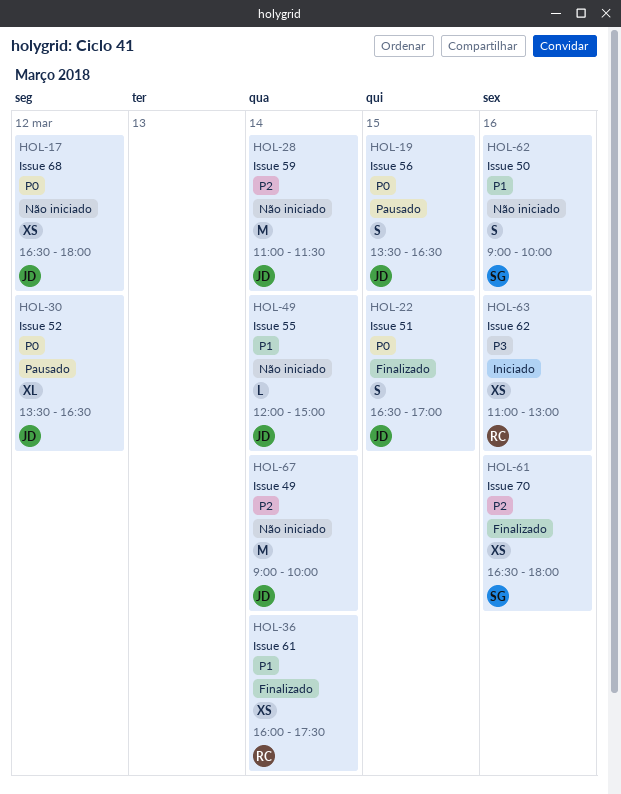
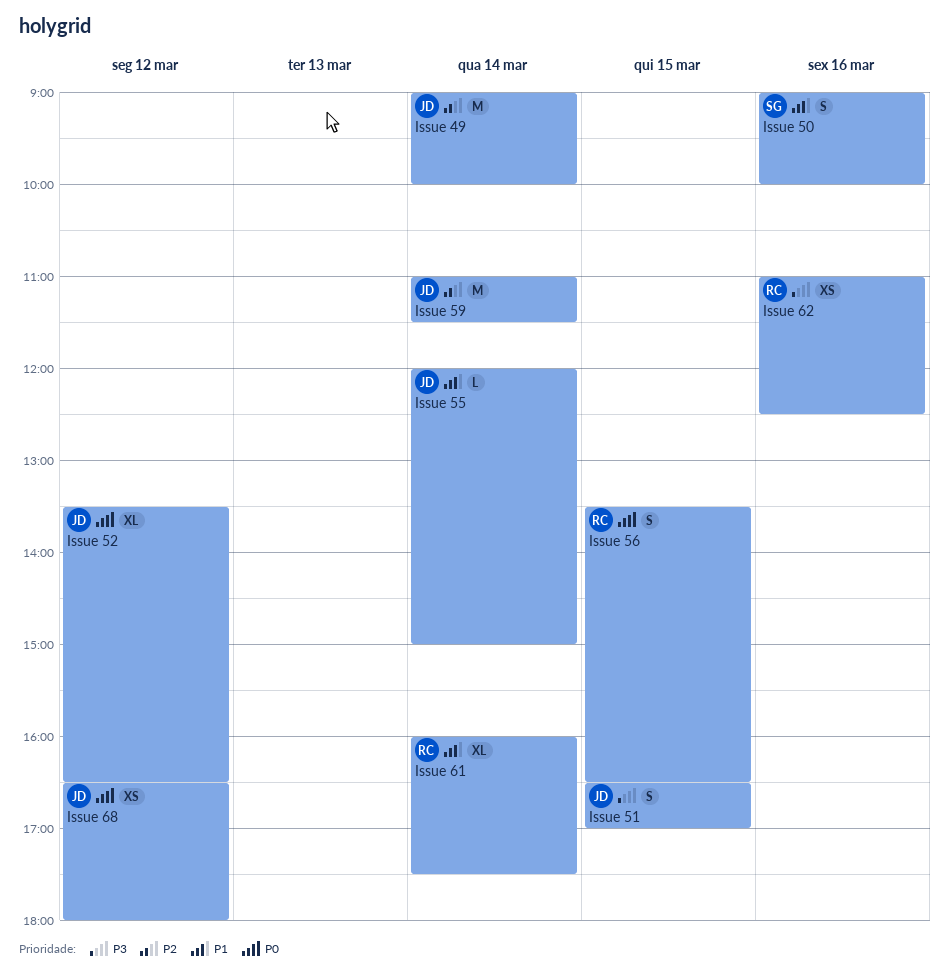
Issue 51, priority: P0 -> P3
Issue 56, owner: JD -> RC
Issue 61, estimate: XS -> XL
Issue 62, ends: 13:00 -> 12:30
Issue 70: present -> none

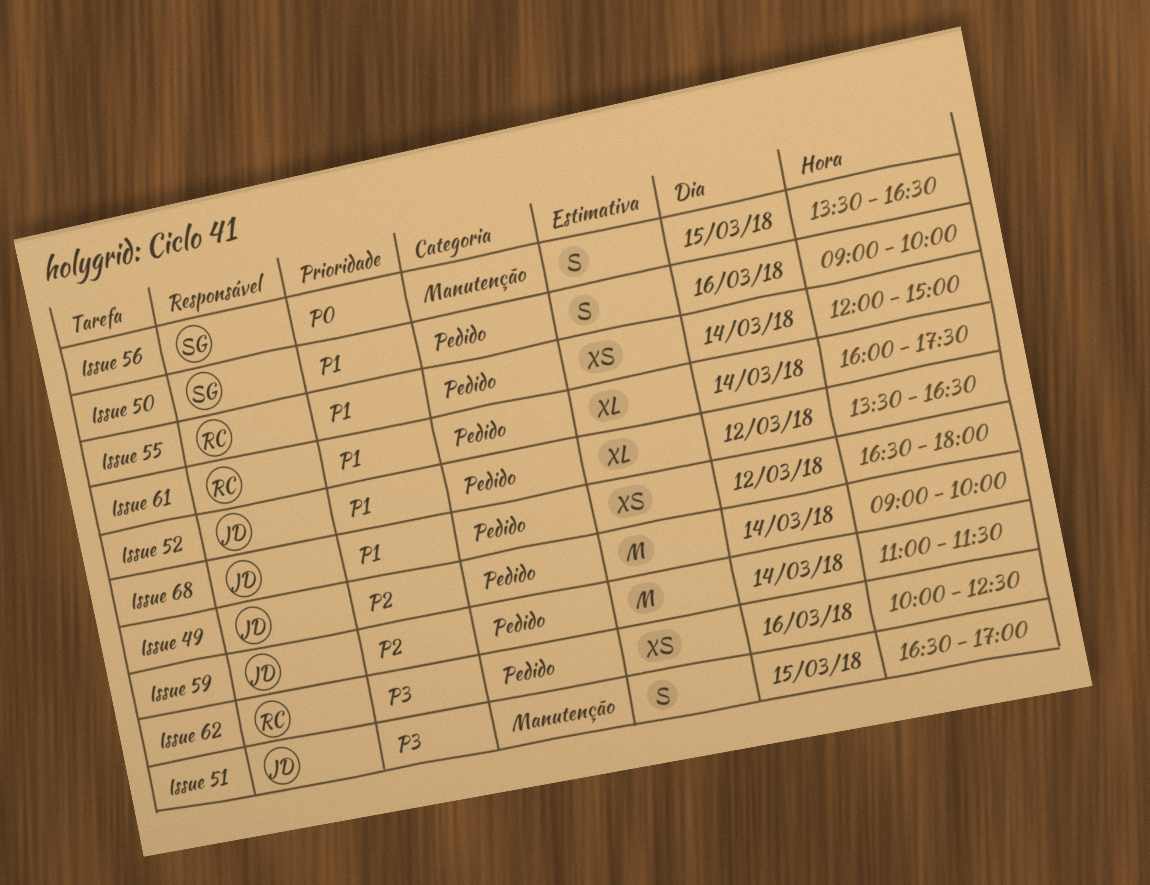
Issue 52, priority: P0 -> P1
Issue 55, owner: JD -> RC
Issue 55, estimate: L -> XS
Issue 56, owner: RC -> SG
Issue 62, begins: 11:00 -> 10:00
Issue 68, priority: P0 -> P1

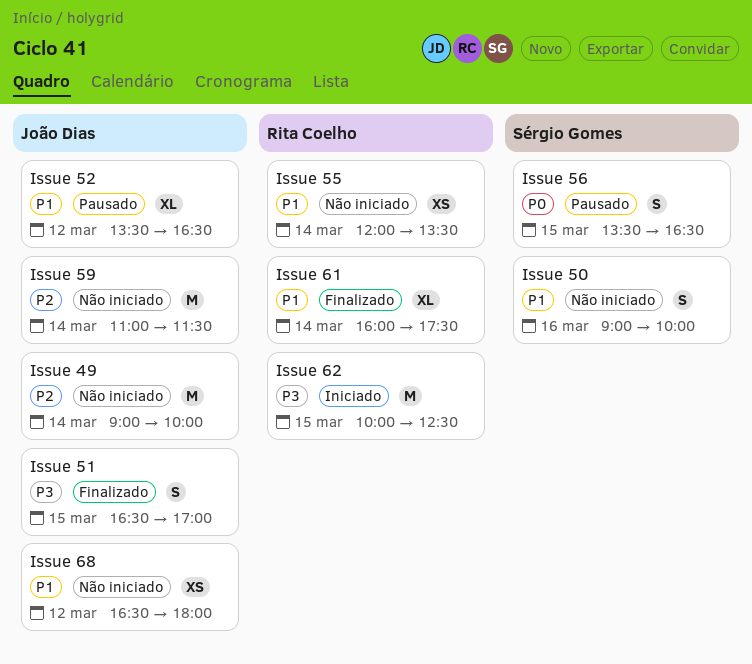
Issue 55, ends: 15:00 -> 13:30
Issue 62, estimate: XS -> M
Issue 62, day: Mar 16 -> Mar 15

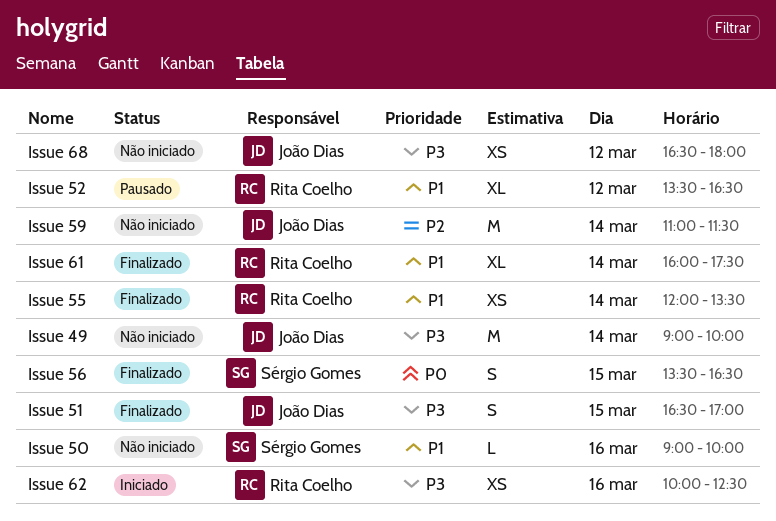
Issue 49, priority: P2 -> P3
Issue 50, estimate: S -> L
Issue 52, owner: João Dias -> Rita Coelho
Issue 55, status: Não iniciado -> Finalizado
Issue 56, status: Pausado -> Finalizado
Issue 62, estimate: M -> XS
Issue 62, day: Mar 15 -> Mar 16
Issue 68, priority: P1 -> P3

